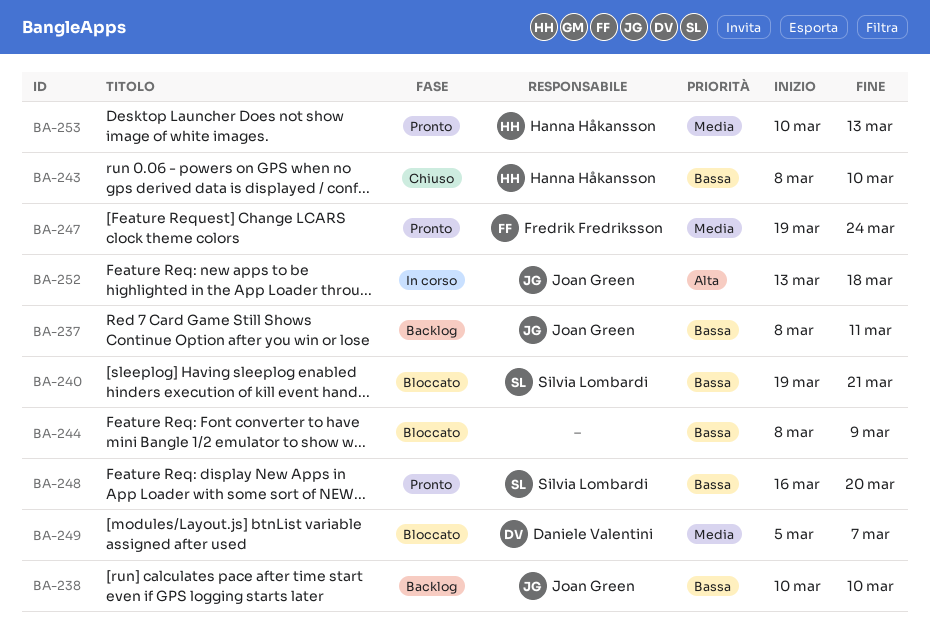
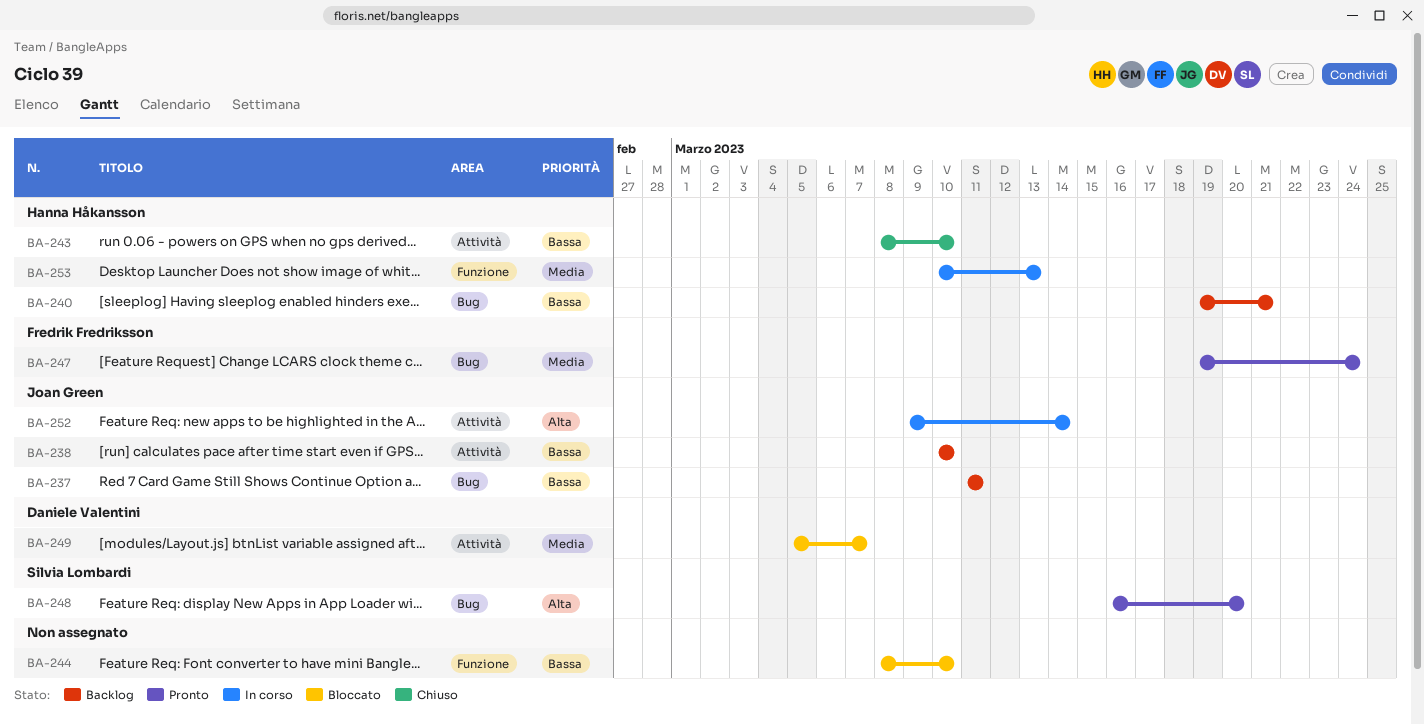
BA-237, start: Mar 8 -> Mar 11
BA-240, status: Bloccato -> Backlog
BA-240, owner: Silvia Lombardi -> Hanna Håkansson
BA-244, due: Mar 9 -> Mar 10
BA-248, priority: Bassa -> Alta
BA-252, start: Mar 13 -> Mar 9
BA-252, due: Mar 18 -> Mar 14
BA-253, status: Pronto -> In corso

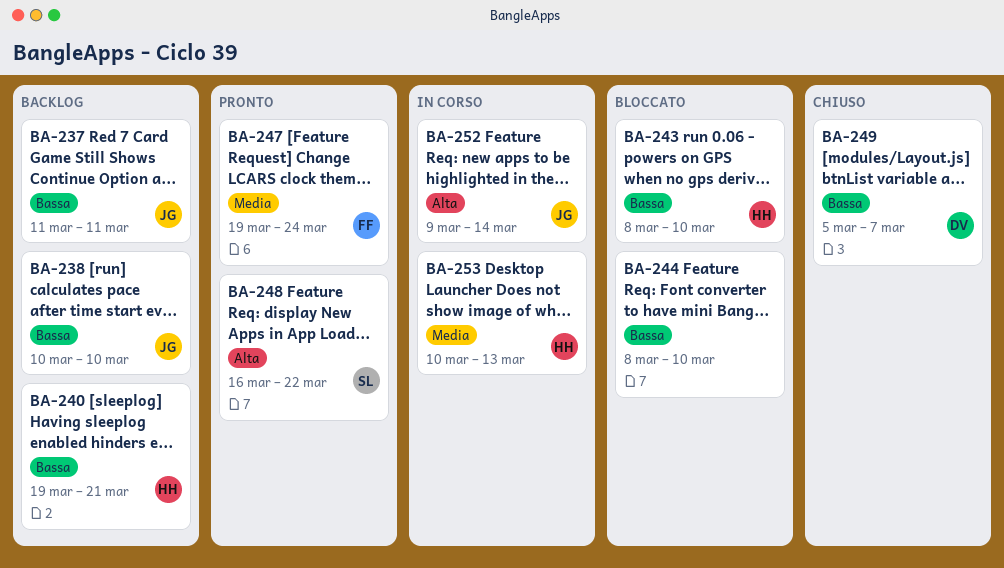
BA-243, status: Chiuso -> Bloccato
BA-248, due: Mar 20 -> Mar 22
BA-249, status: Bloccato -> Chiuso
BA-249, priority: Media -> Bassa

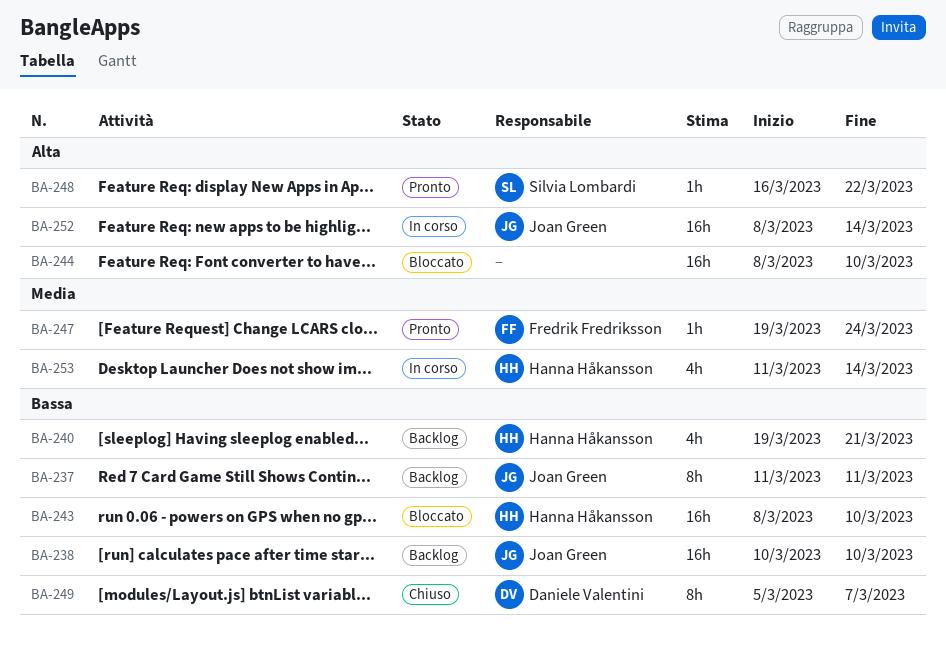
BA-244, priority: Bassa -> Alta
BA-252, start: Mar 9 -> Mar 8
BA-253, start: Mar 10 -> Mar 11
BA-253, due: Mar 13 -> Mar 14

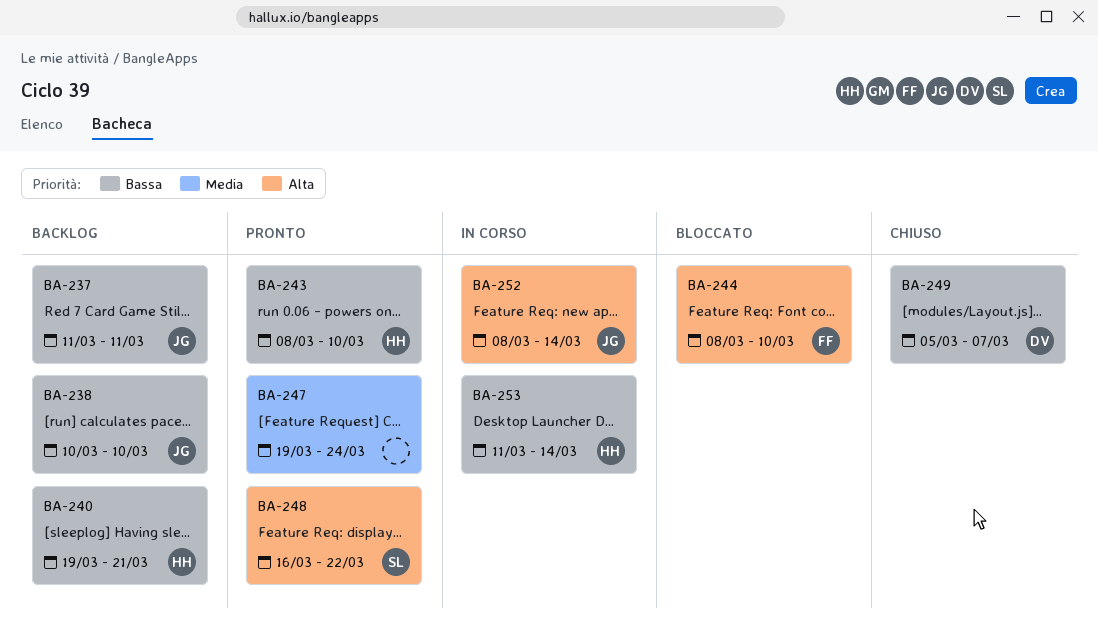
BA-243, status: Bloccato -> Pronto
BA-244, owner: none -> Fredrik Fredriksson
BA-247, owner: Fredrik Fredriksson -> none
BA-253, priority: Media -> Bassa

